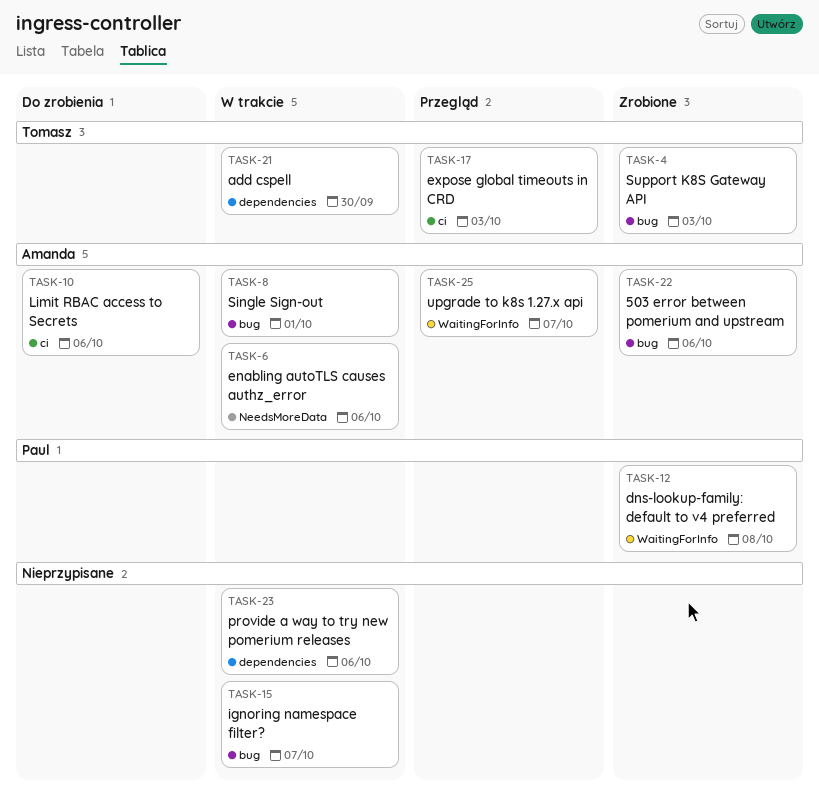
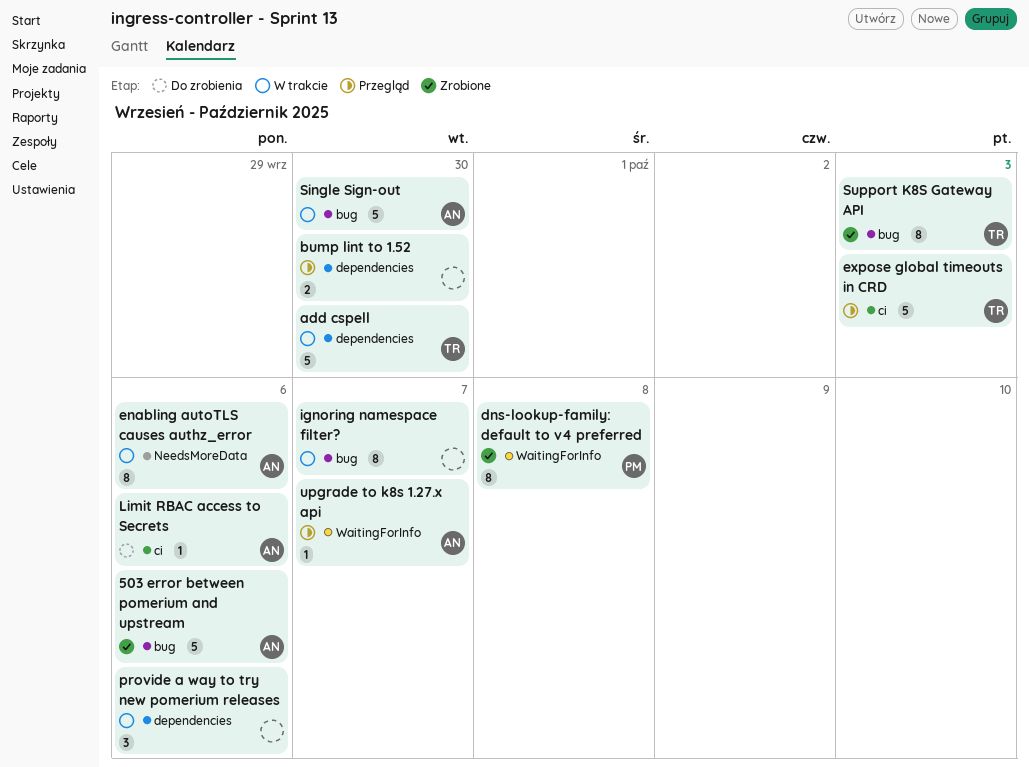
bump lint to 1.52: none -> present
Single Sign-out, due: Oct 1 -> Sep 30

